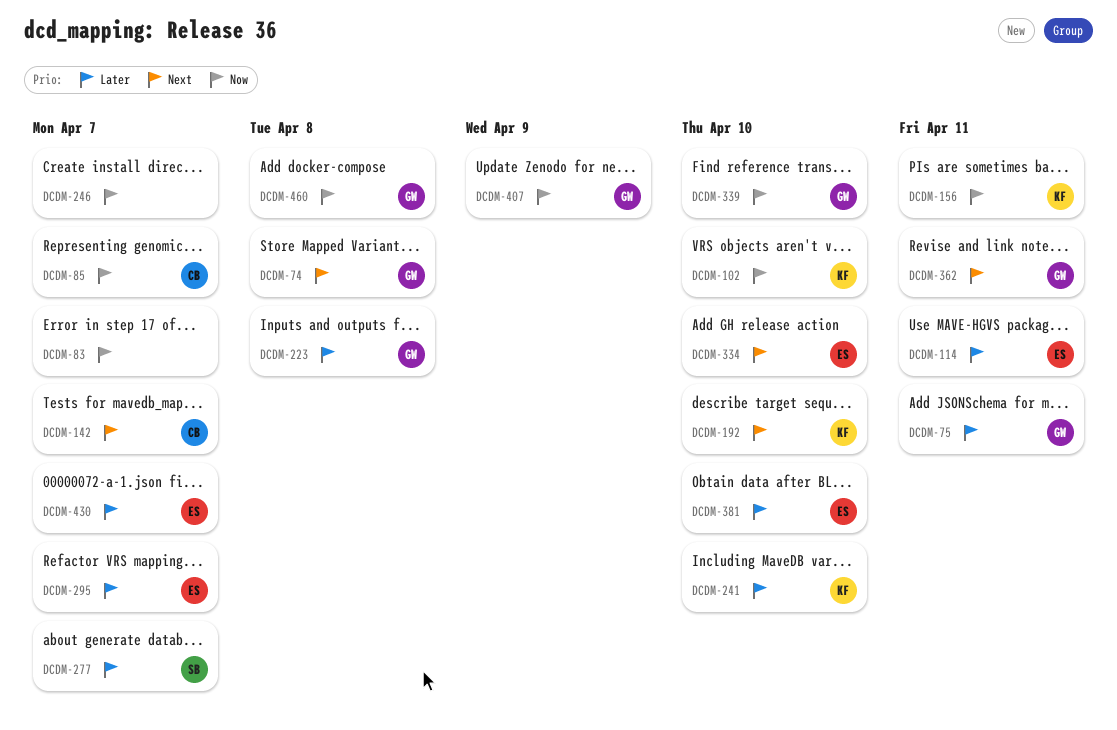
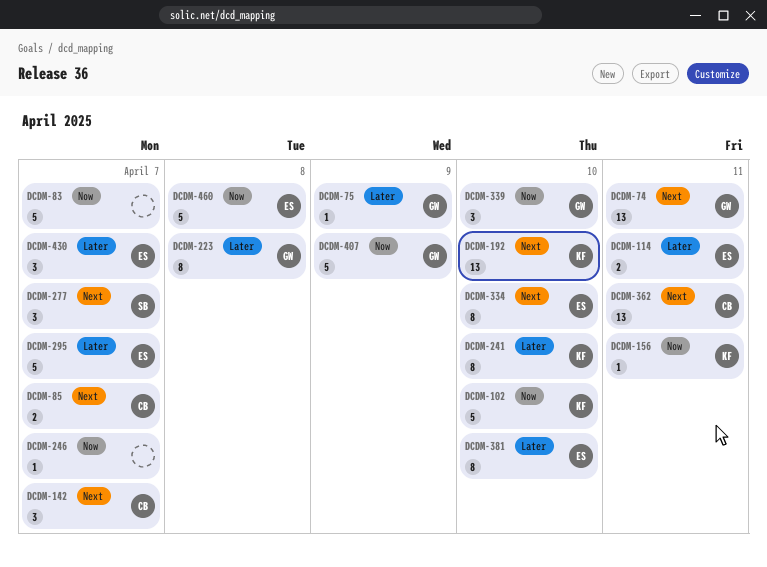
DCDM-74, due: Apr 8 -> Apr 11
DCDM-75, due: Apr 11 -> Apr 9
DCDM-85, priority: Now -> Next
DCDM-277, priority: Later -> Next
DCDM-362, owner: GW -> CB
DCDM-460, owner: GW -> ES

